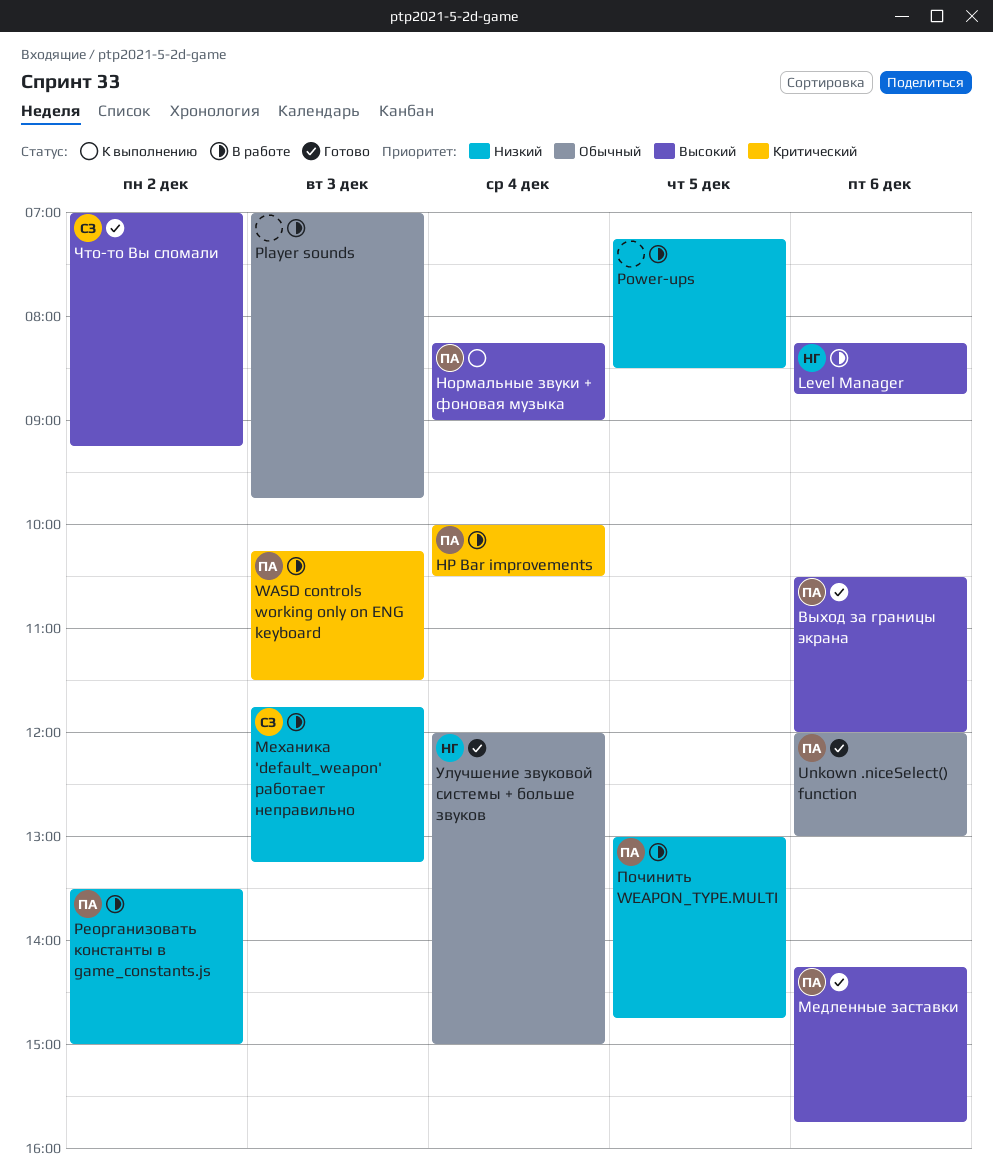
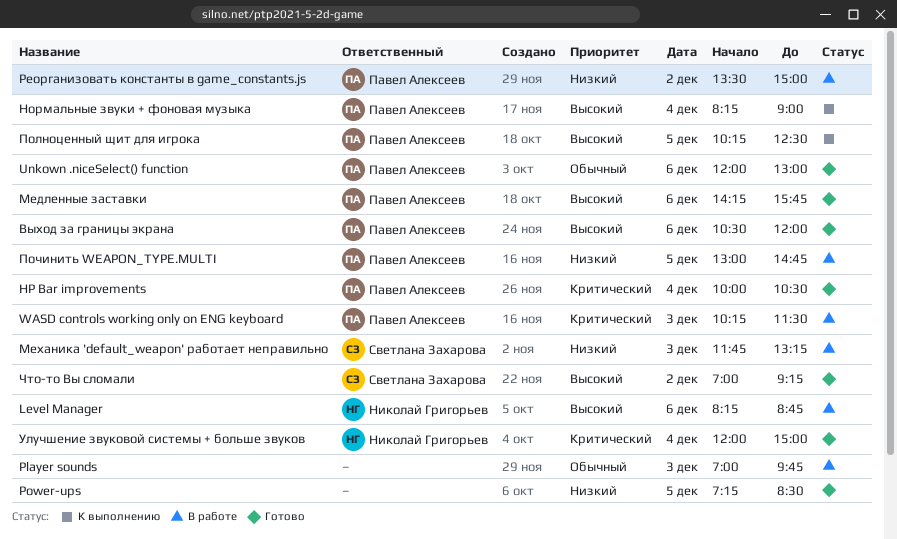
HP Bar improvements, status: В работе -> Готово
Power-ups, status: В работе -> Готово
Полноценный щит для игрока: none -> present
Улучшение звуковой системы + больше звуков, priority: Обычный -> Критический

